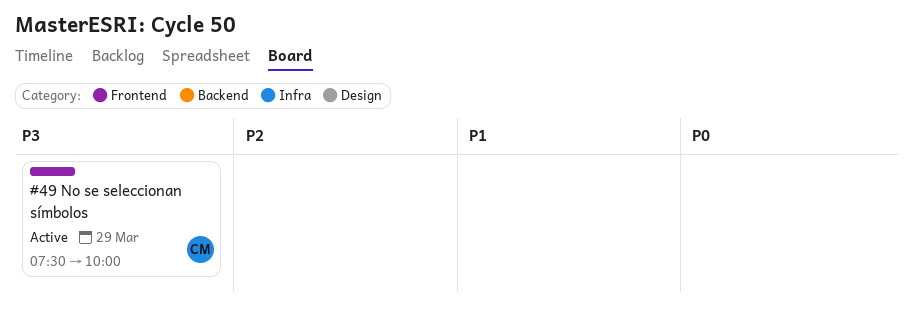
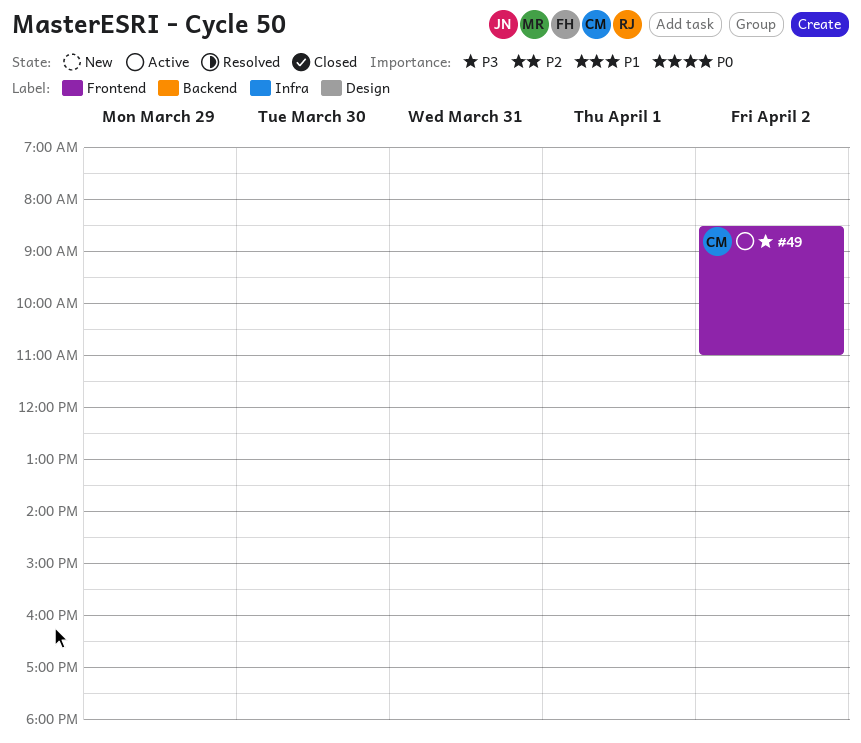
#49, day: Mar 29 -> Apr 2
#49, begins: 07:30 -> 08:30
#49, ends: 10:00 -> 11:00

